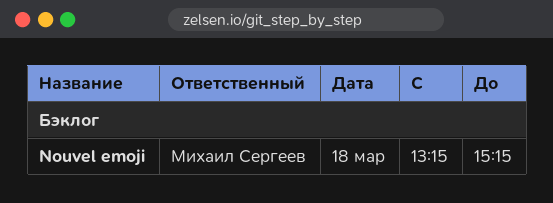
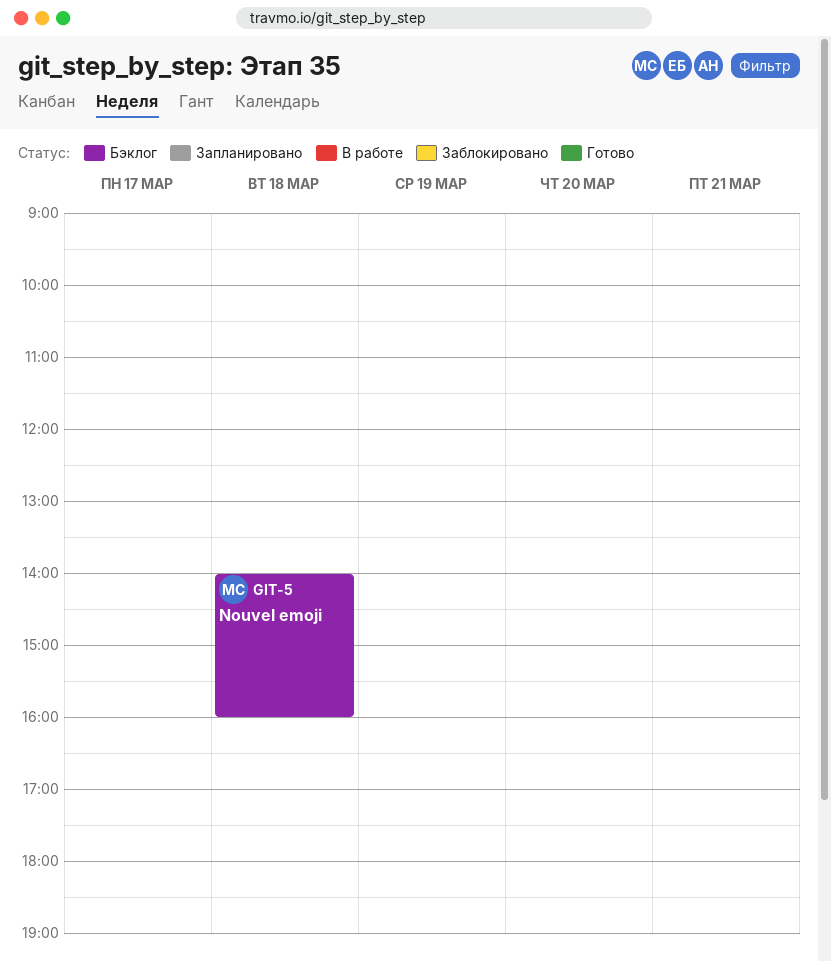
Nouvel emoji, begins: 13:15 -> 14:00
Nouvel emoji, ends: 15:15 -> 16:00

